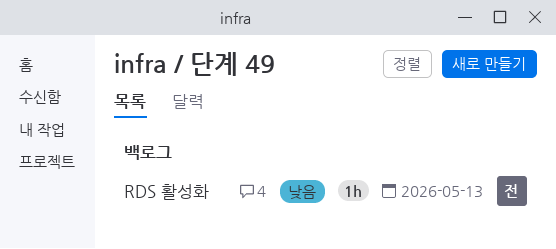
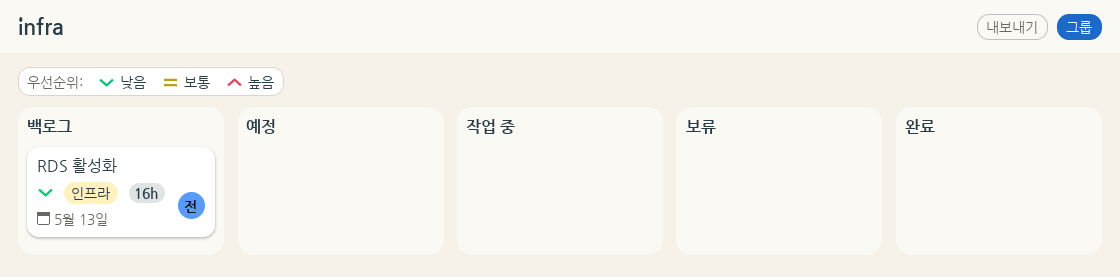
RDS 활성화, estimate: 1h -> 16h

